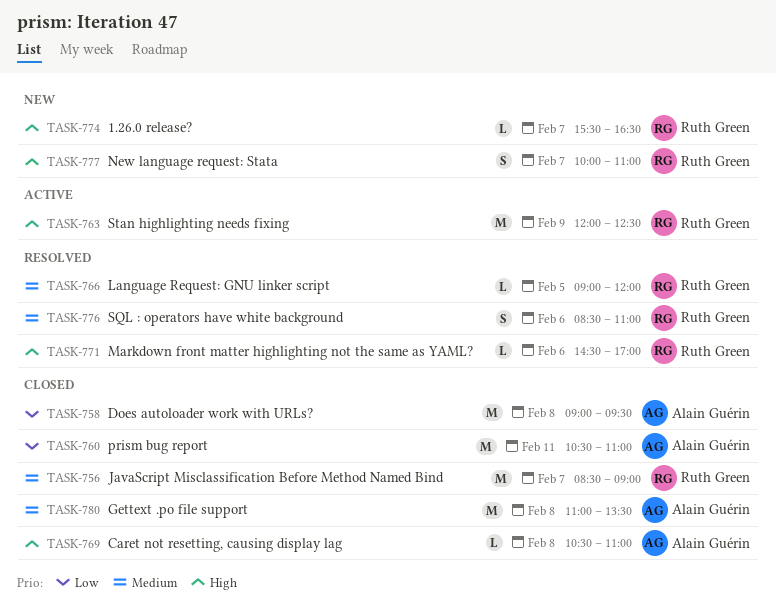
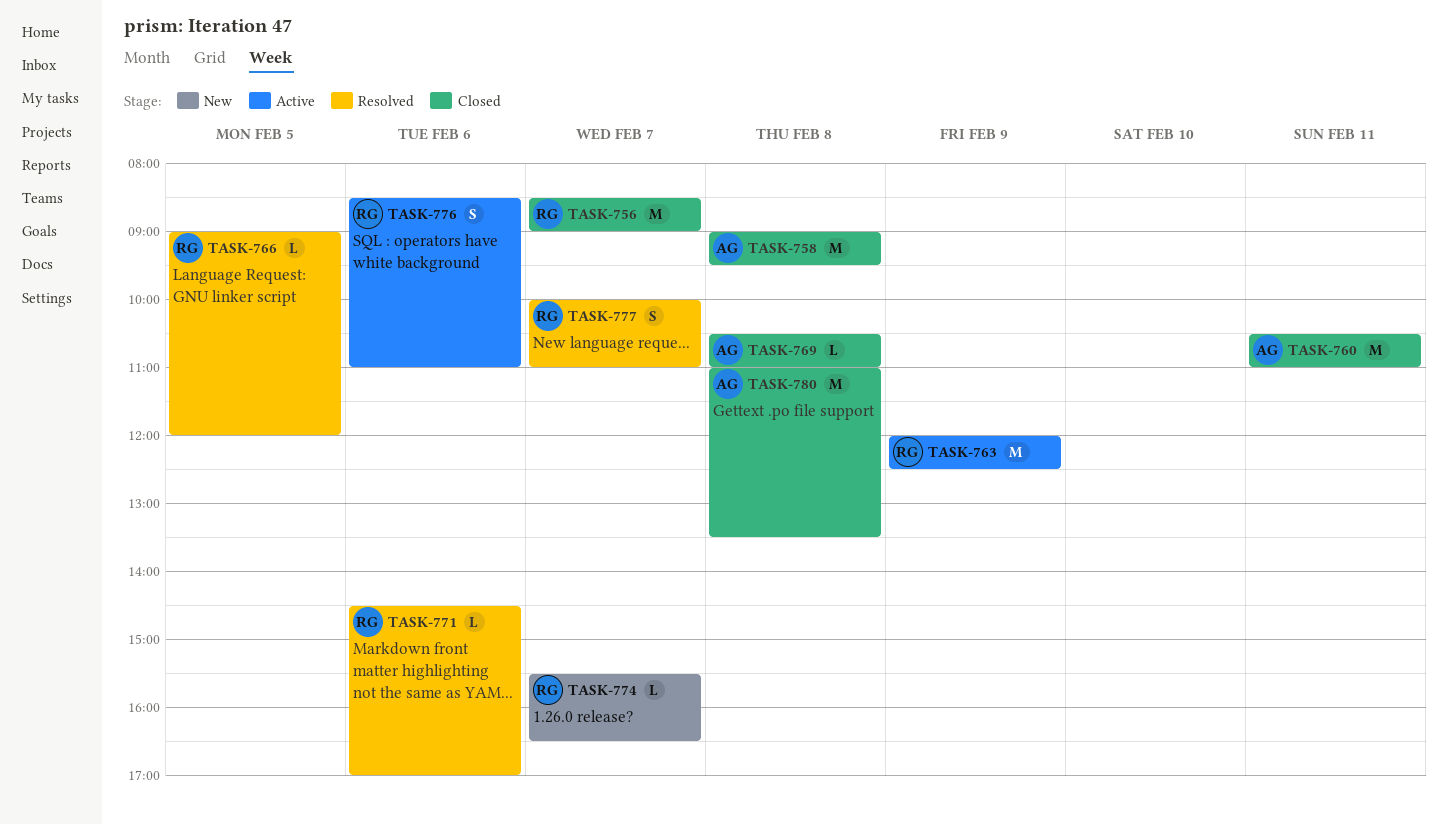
TASK-776, status: Resolved -> Active
TASK-777, status: New -> Resolved

